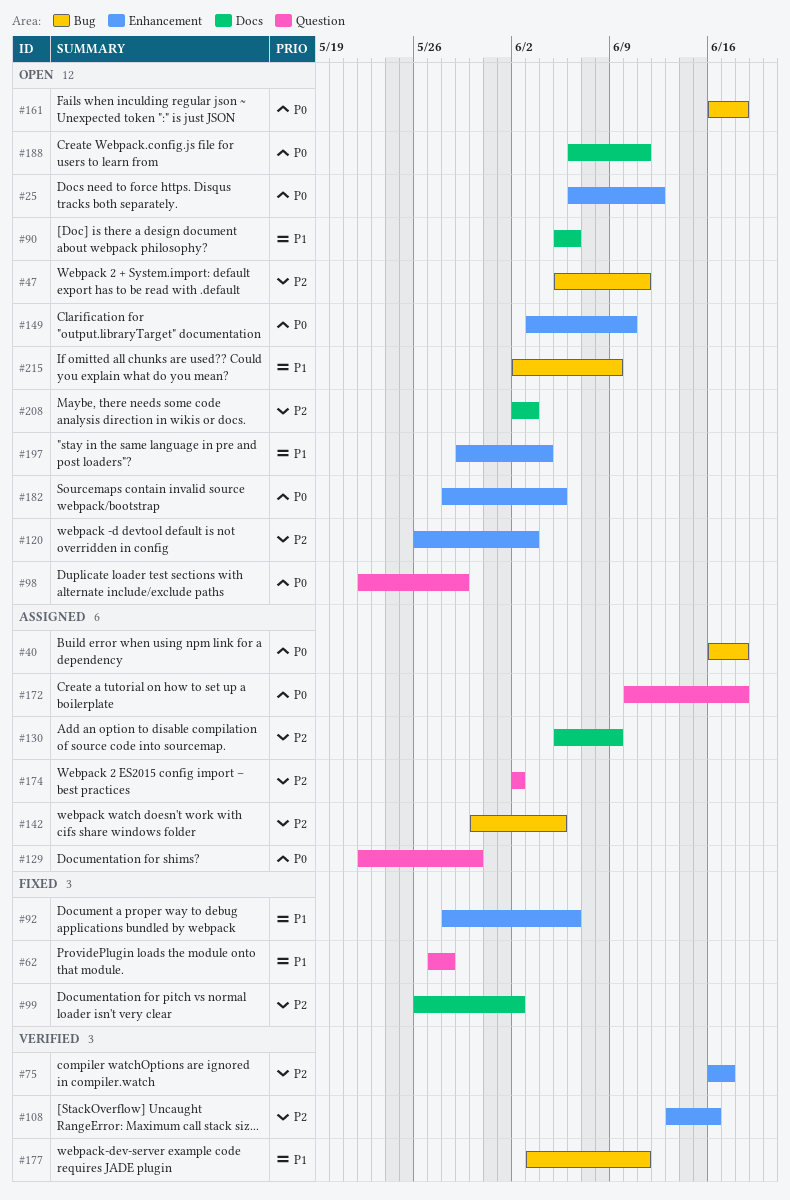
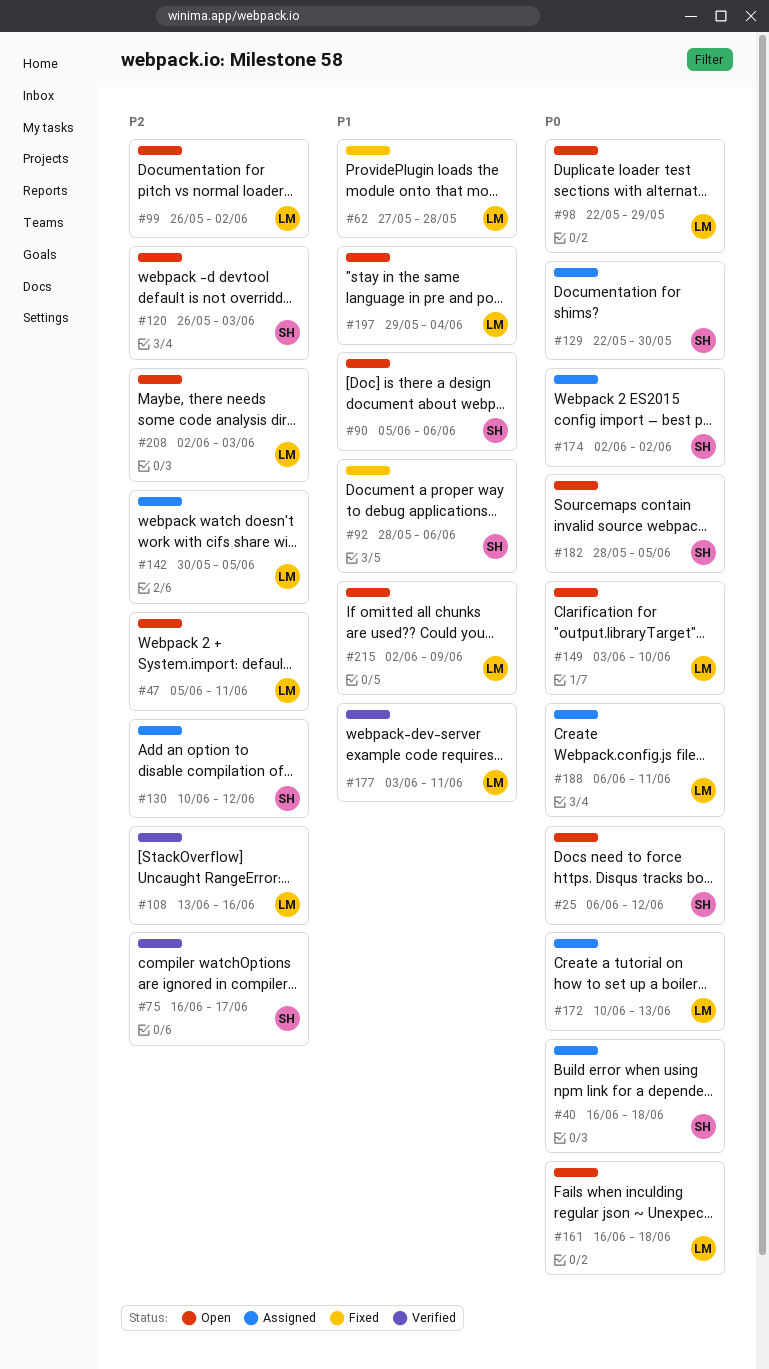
#99, status: Fixed -> Open
#130, start: Jun 5 -> Jun 10
#130, due: Jun 9 -> Jun 12
#172, due: Jun 18 -> Jun 13
#174, priority: P2 -> P0
#188, status: Open -> Assigned

